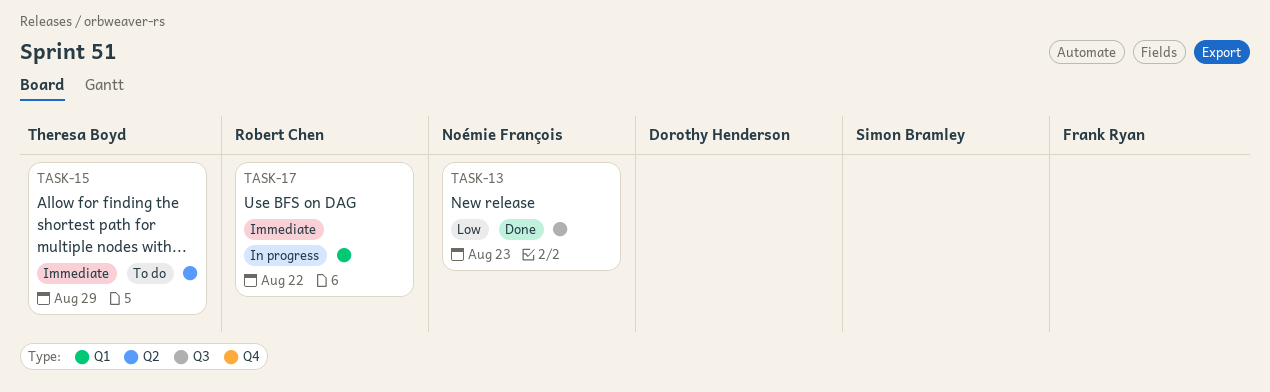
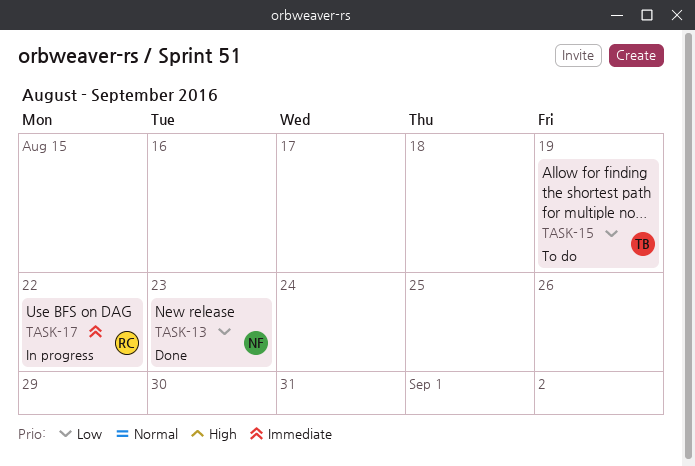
TASK-15, priority: Immediate -> Low
TASK-15, due: Aug 29 -> Aug 19

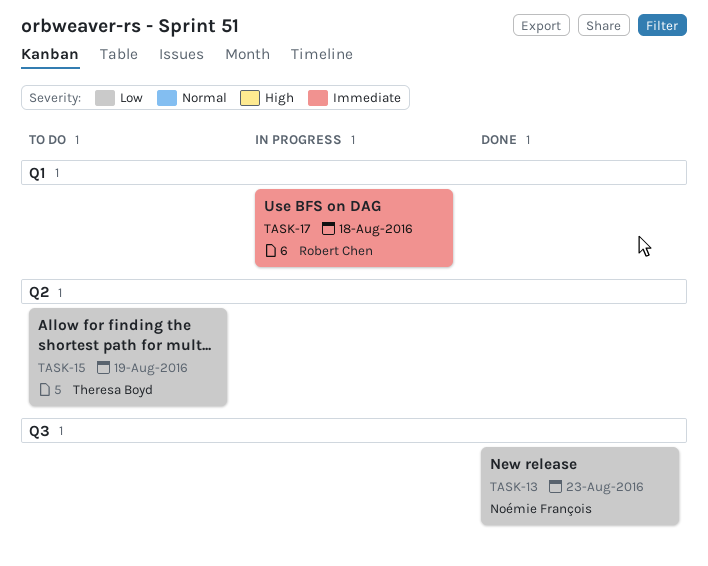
TASK-17, due: Aug 22 -> Aug 18

